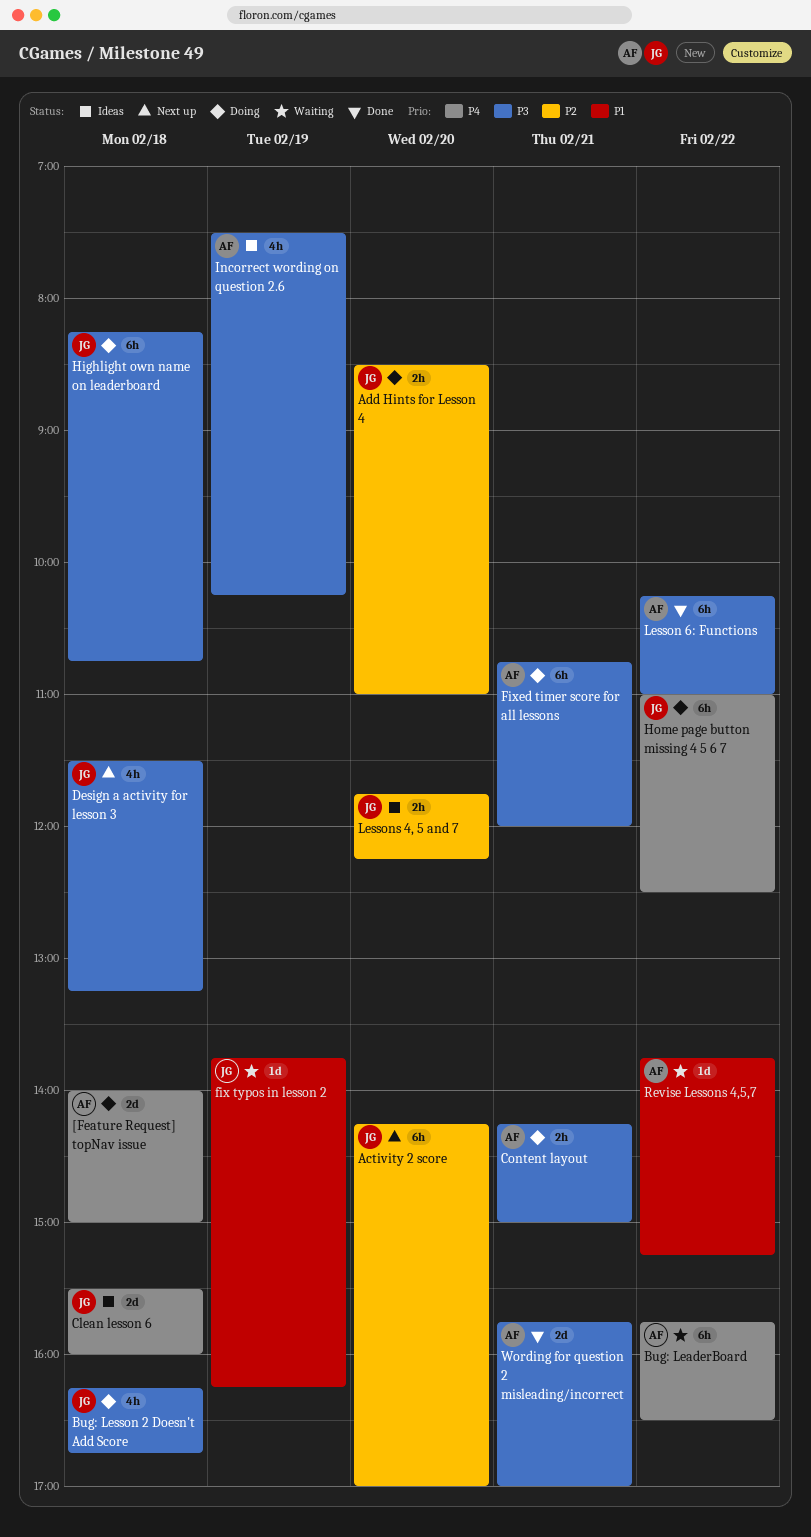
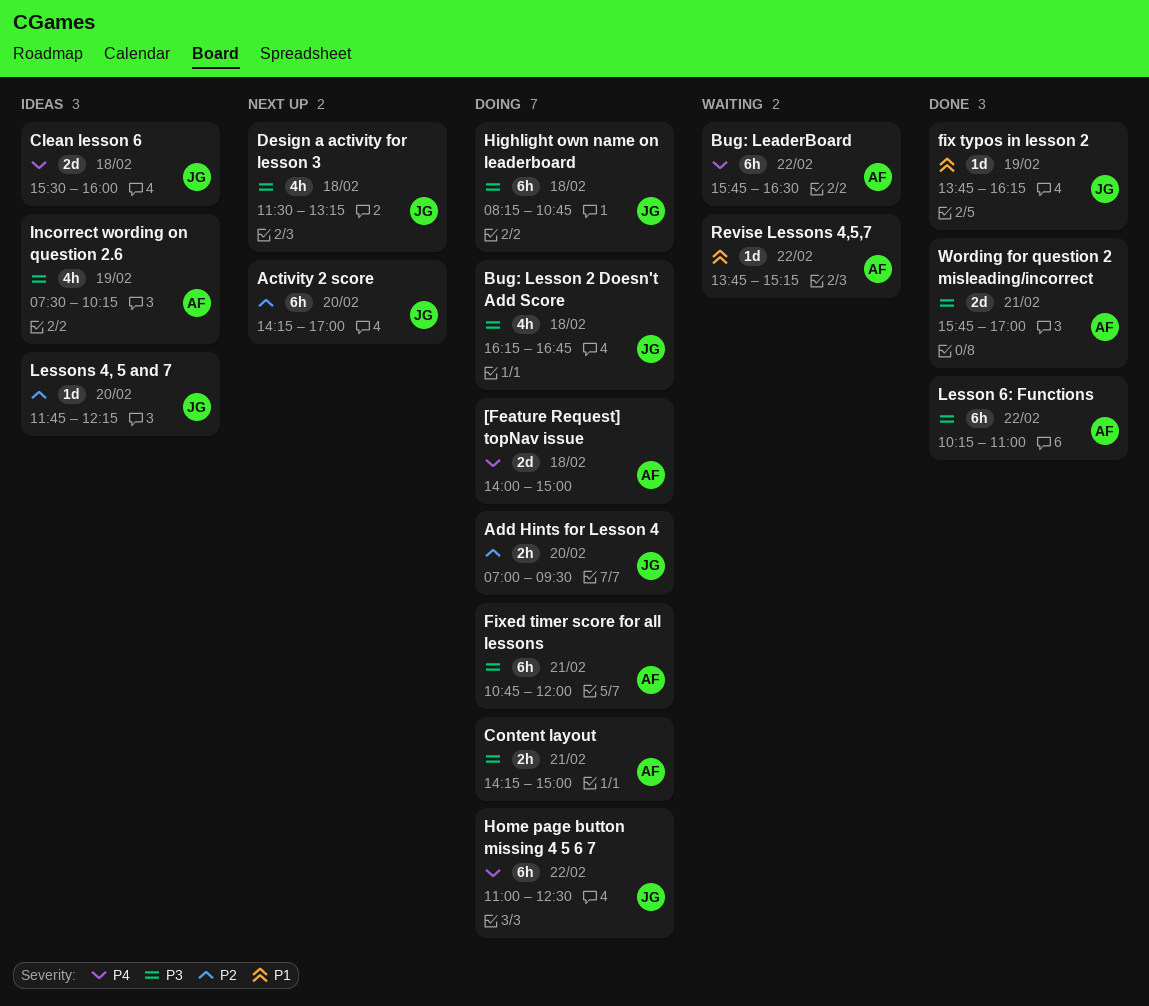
Add Hints for Lesson 4, begins: 08:30 -> 07:00
Add Hints for Lesson 4, ends: 11:00 -> 09:30
fix typos in lesson 2, status: Waiting -> Done
Lessons 4, 5 and 7, estimate: 2h -> 1d

